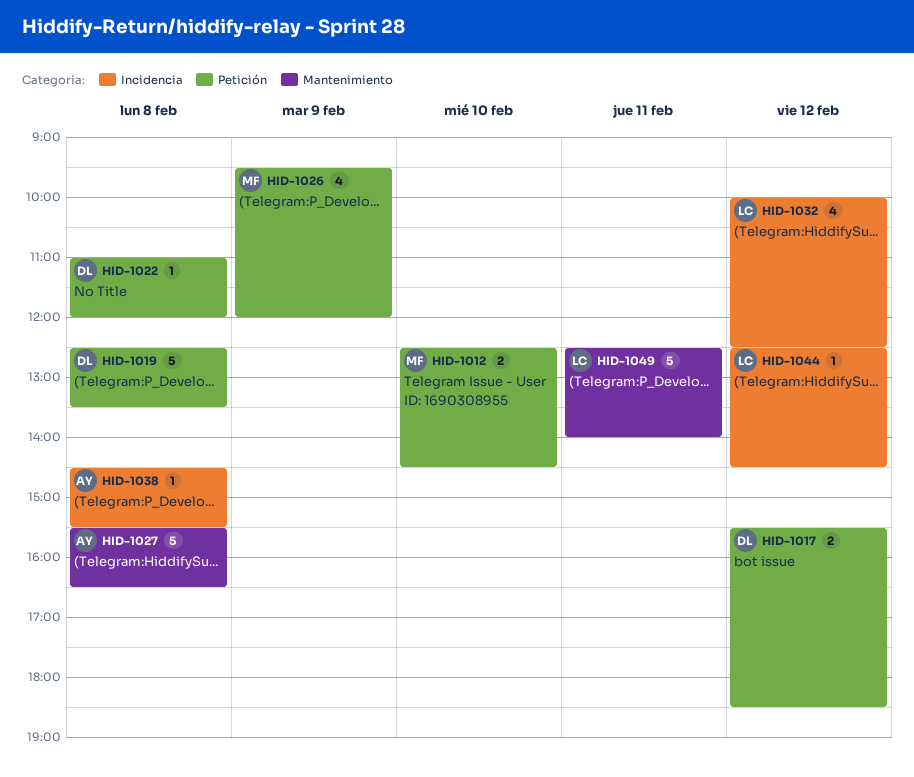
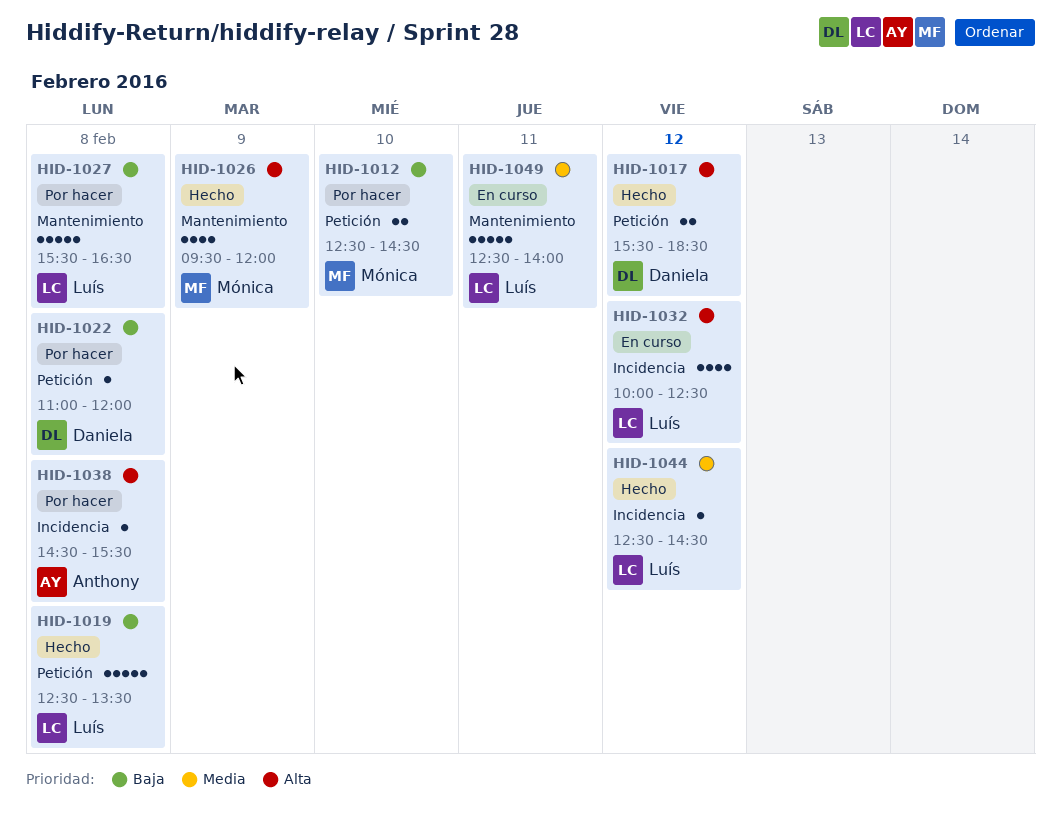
HID-1019, owner: Daniela -> Luís
HID-1026, label: Petición -> Mantenimiento
HID-1027, owner: Anthony -> Luís

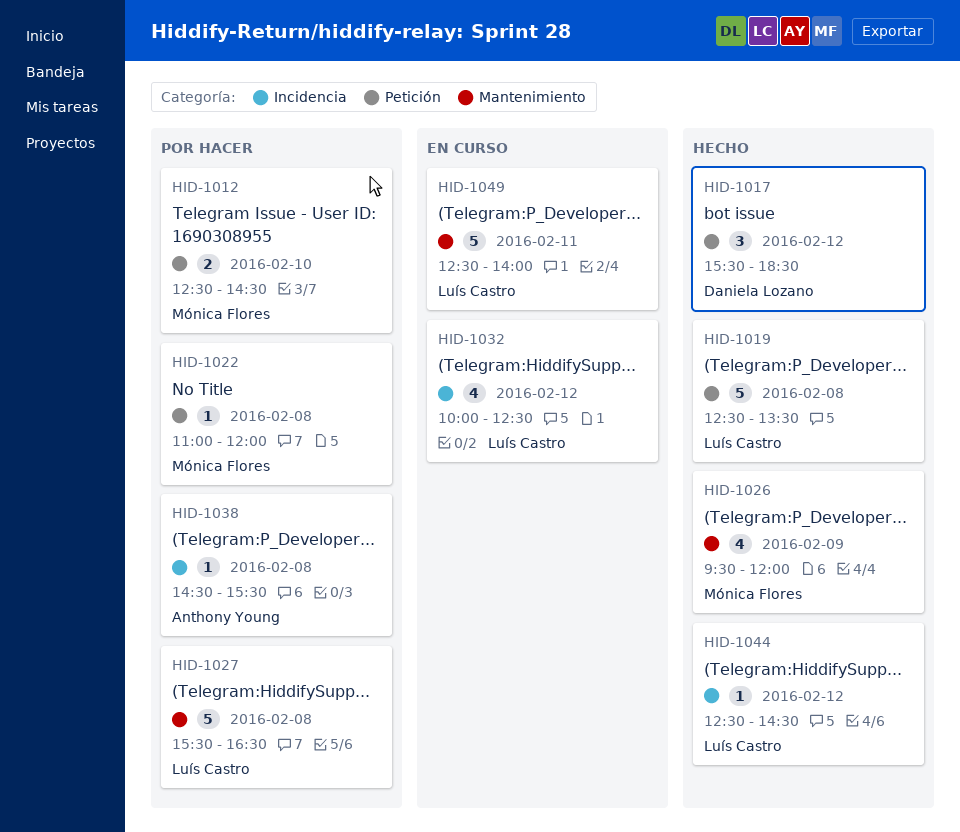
HID-1017, estimate: 2 -> 3
HID-1022, owner: Daniela Lozano -> Mónica Flores

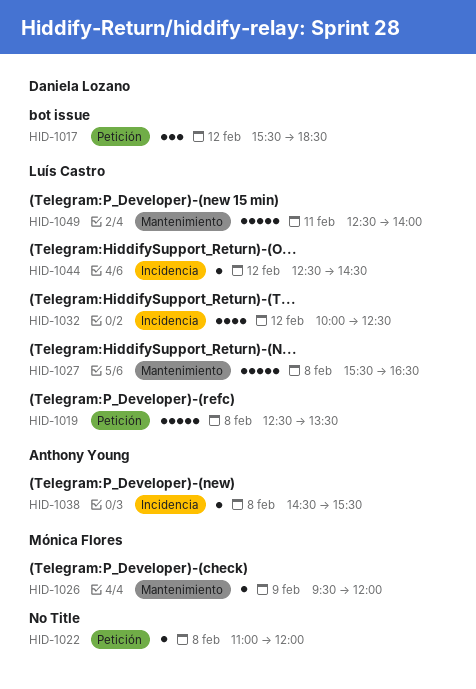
HID-1012: present -> none
HID-1026, estimate: 4 -> 1

